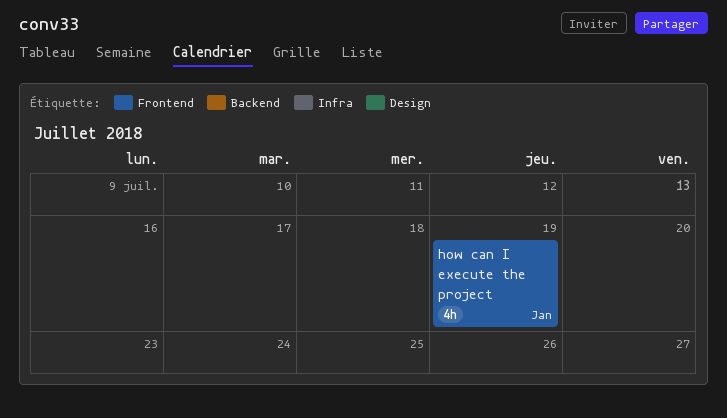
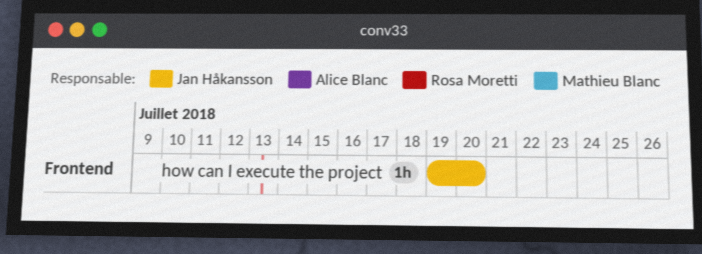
how can I execute the project, estimate: 4h -> 1h
how can I execute the project, due: Jul 19 -> Jul 20

